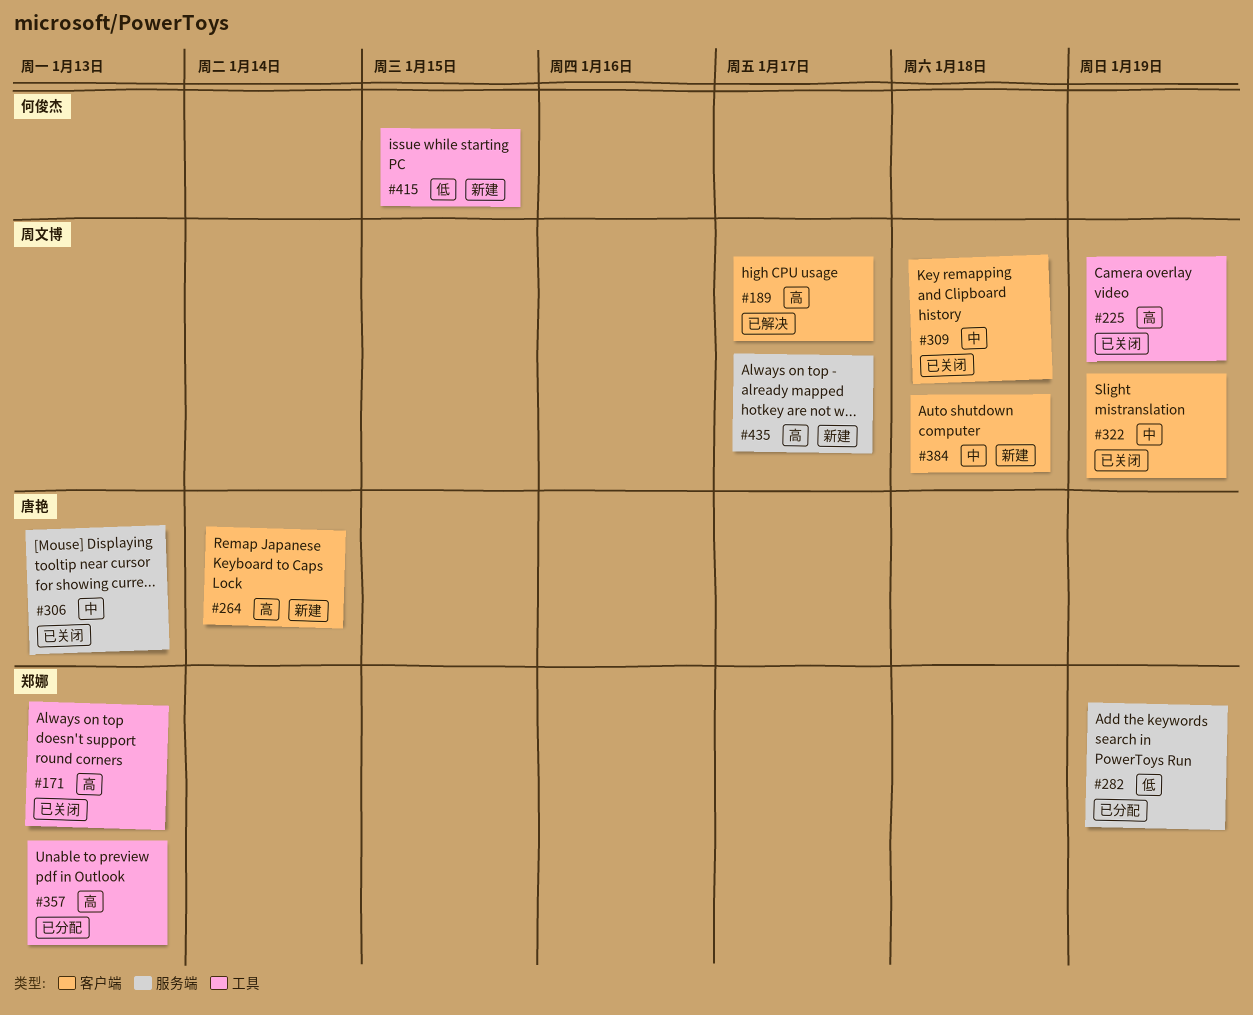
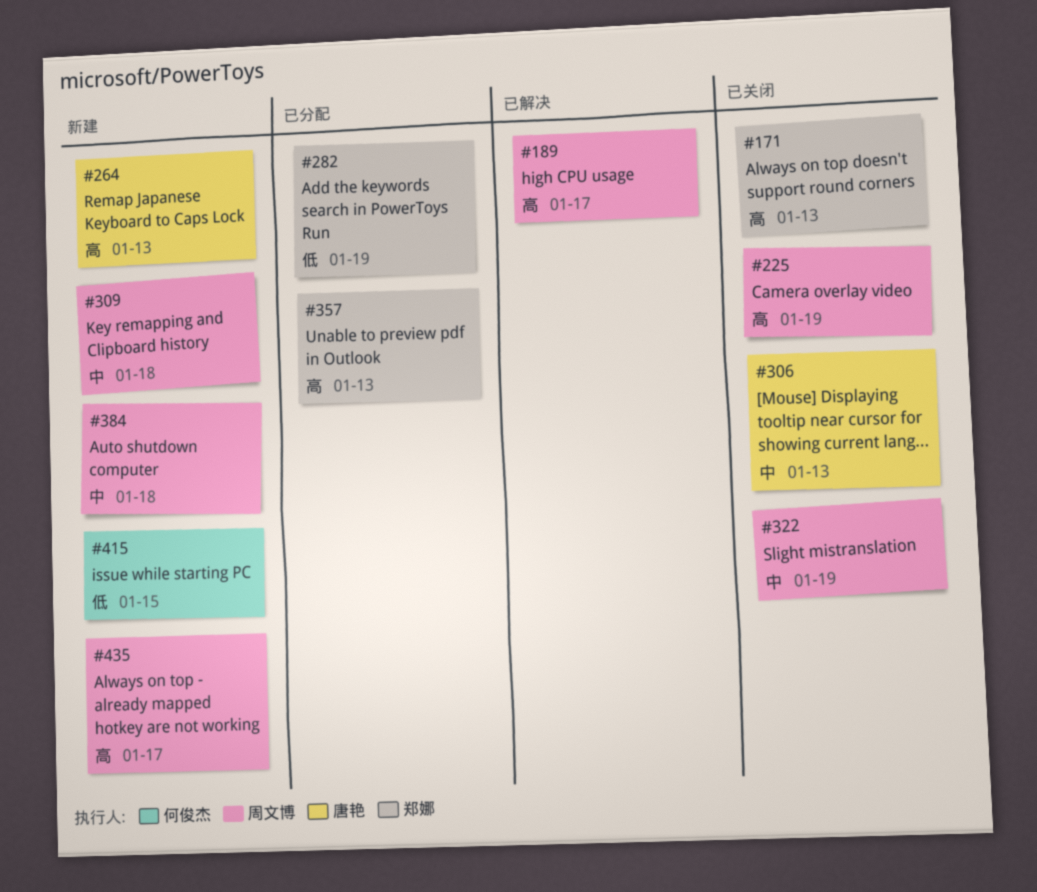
#264, due: Jan 14 -> Jan 13
#309, status: 已关闭 -> 新建

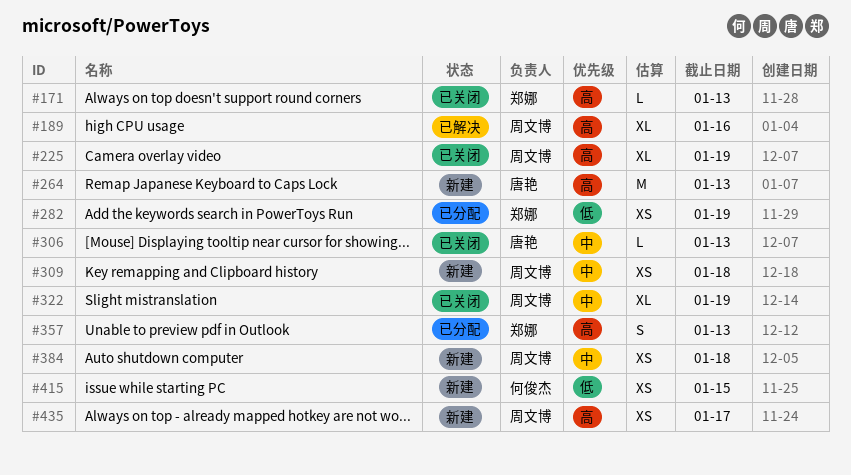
#189, due: Jan 17 -> Jan 16

